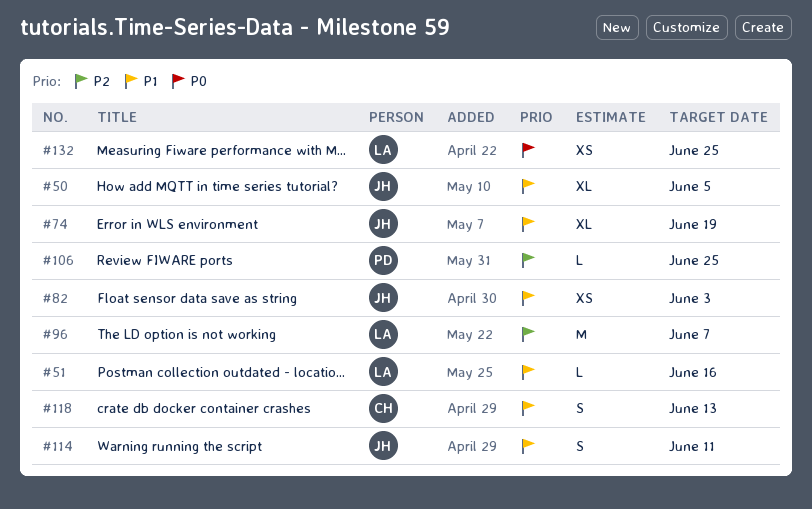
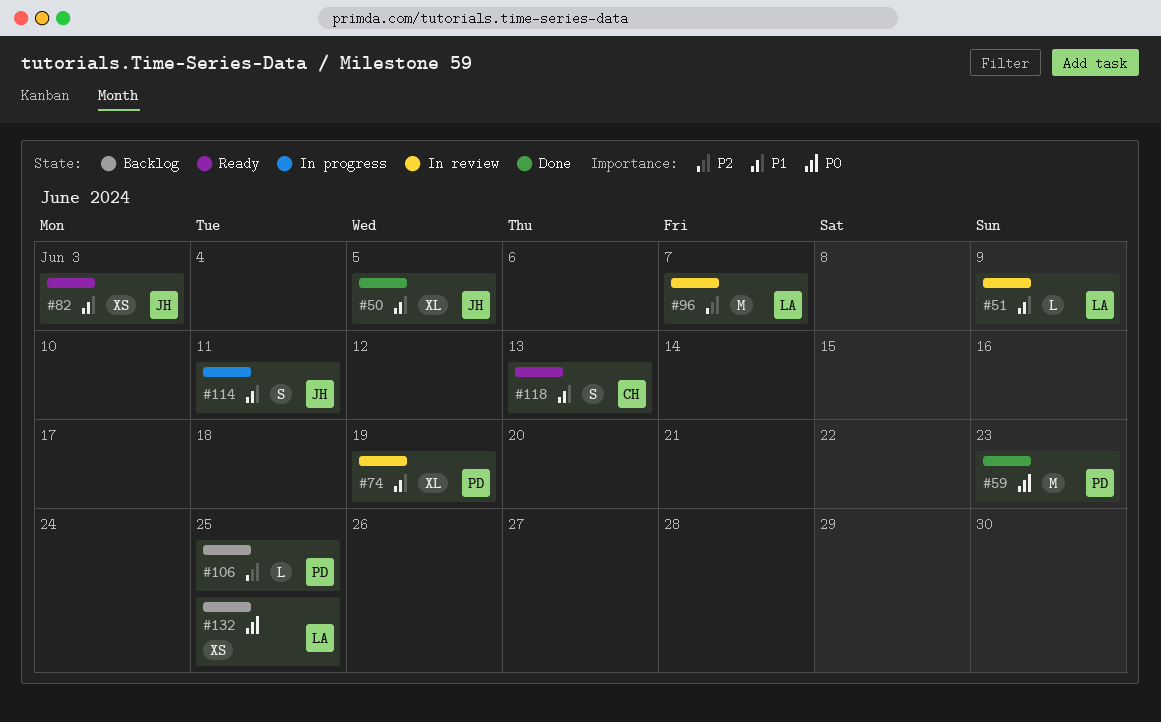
#51, due: Jun 16 -> Jun 9
#59: none -> present
#74, owner: JH -> PD

